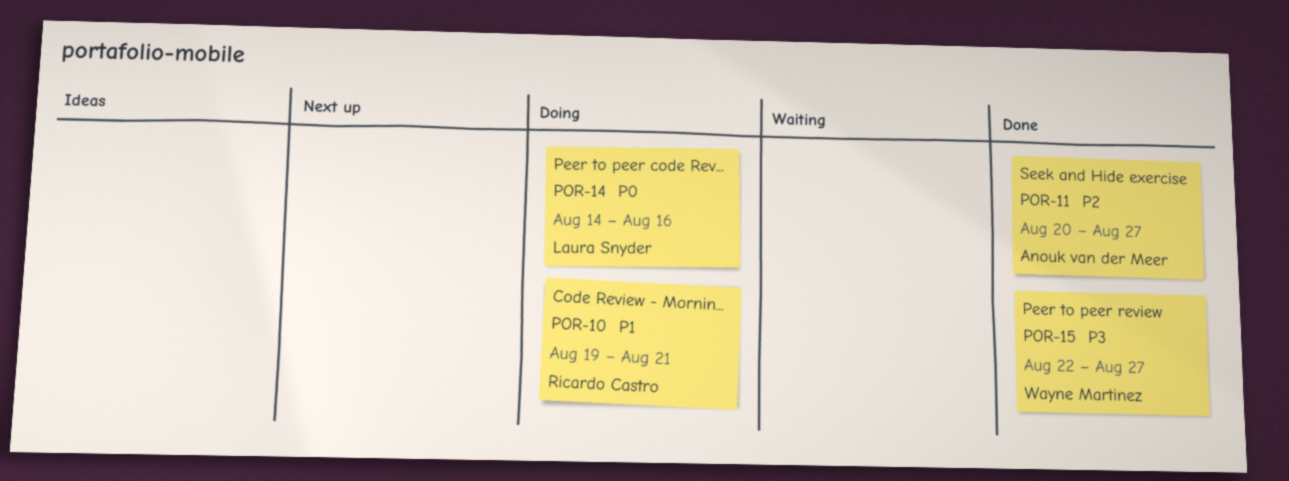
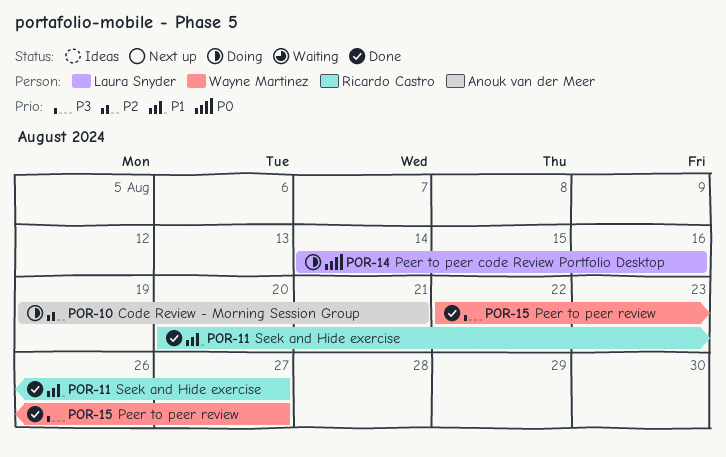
POR-10, owner: Ricardo Castro -> Anouk van der Meer
POR-10, priority: P1 -> P2
POR-11, owner: Anouk van der Meer -> Ricardo Castro
POR-11, priority: P2 -> P1

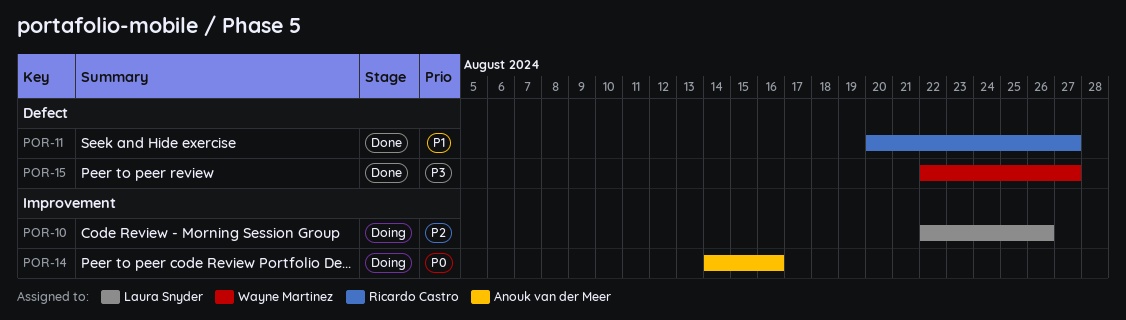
POR-10, owner: Anouk van der Meer -> Laura Snyder
POR-10, start: Aug 19 -> Aug 22
POR-10, due: Aug 21 -> Aug 26
POR-14, owner: Laura Snyder -> Anouk van der Meer

